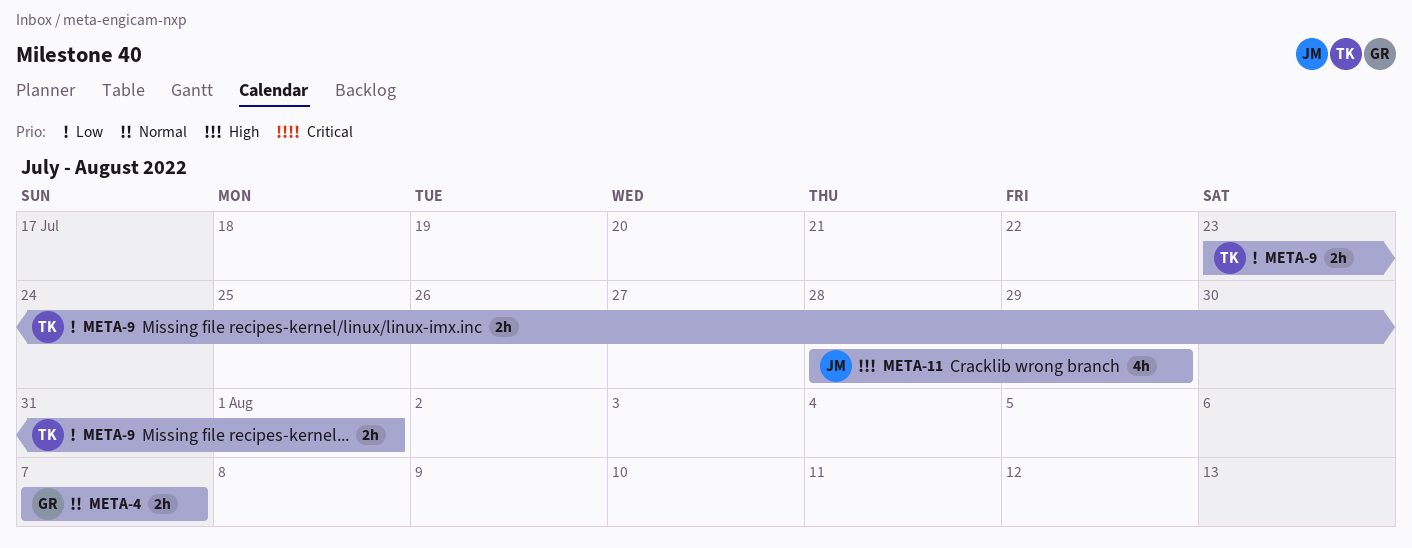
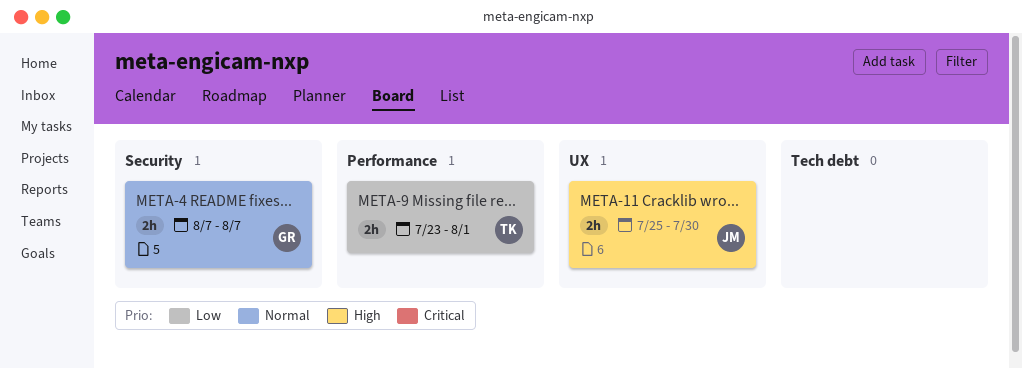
META-11, estimate: 4h -> 2h
META-11, start: Jul 28 -> Jul 25
META-11, due: Jul 29 -> Jul 30

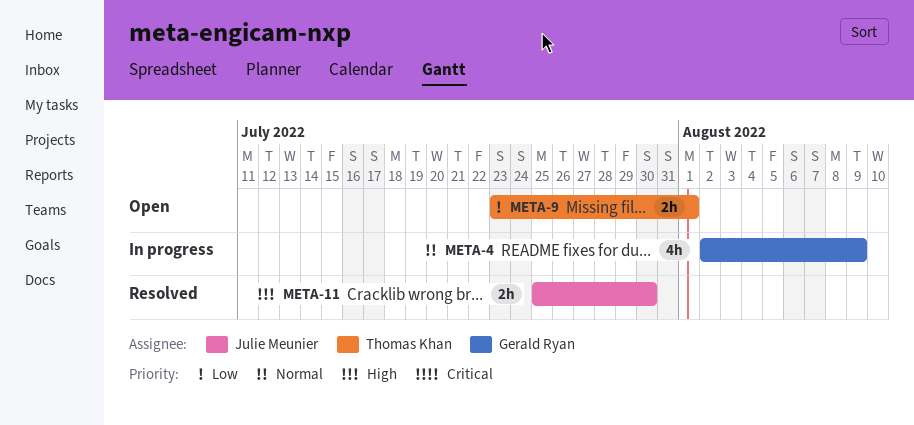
META-4, estimate: 2h -> 4h
META-4, start: Aug 7 -> Aug 2
META-4, due: Aug 7 -> Aug 9

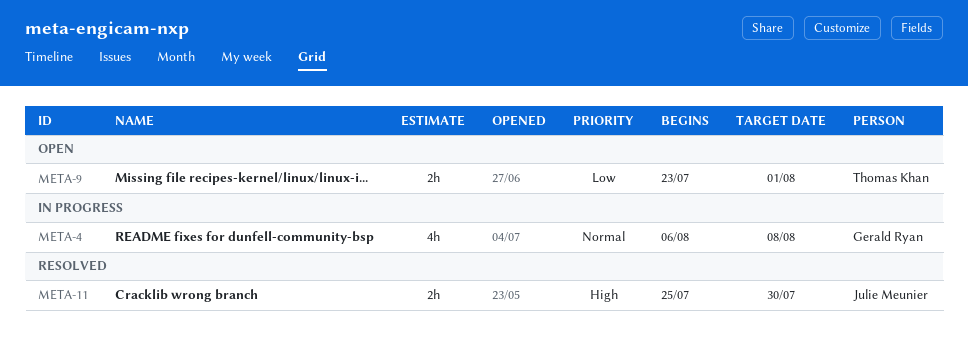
META-4, start: Aug 2 -> Aug 6
META-4, due: Aug 9 -> Aug 8

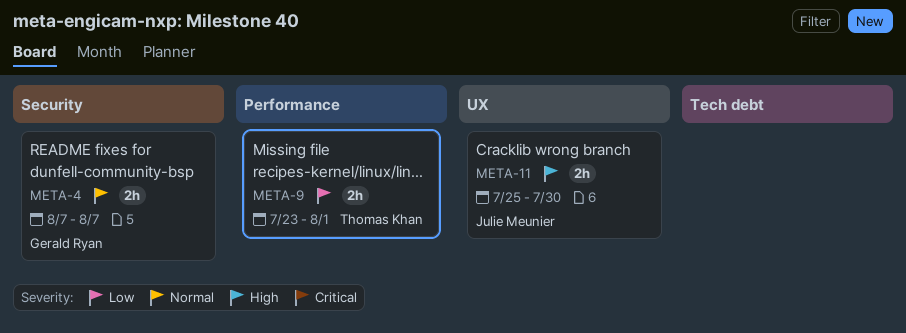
META-4, estimate: 4h -> 2h
META-4, start: Aug 6 -> Aug 7
META-4, due: Aug 8 -> Aug 7

